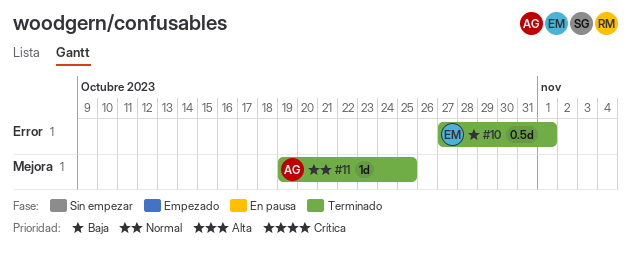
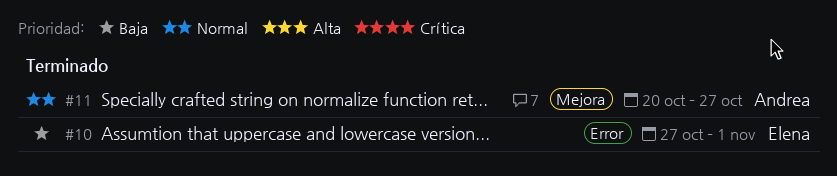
#11, start: Oct 19 -> Oct 20
#11, due: Oct 25 -> Oct 27

